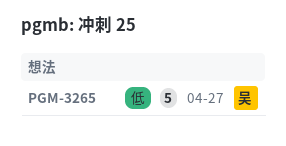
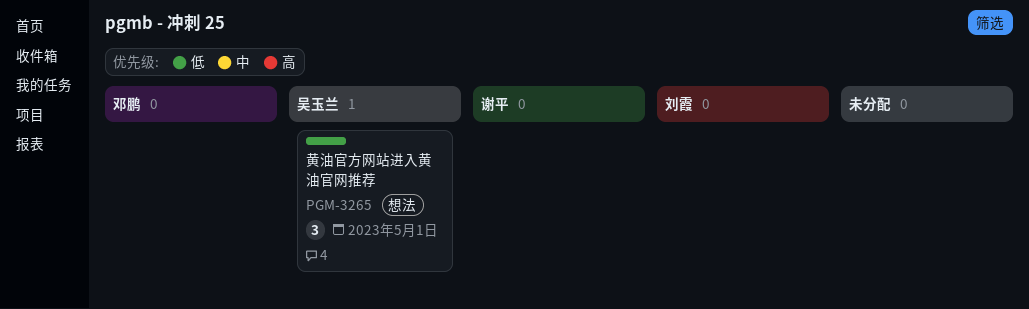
PGM-3265, estimate: 5 -> 3
PGM-3265, due: Apr 27 -> May 1

